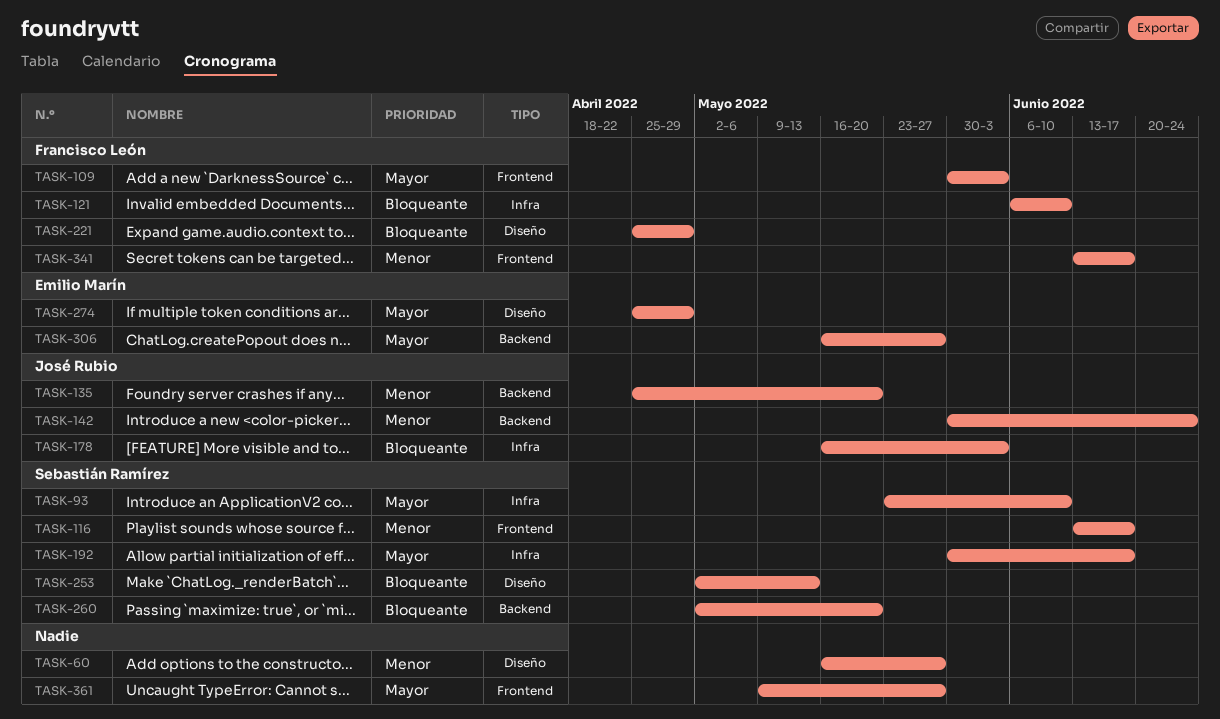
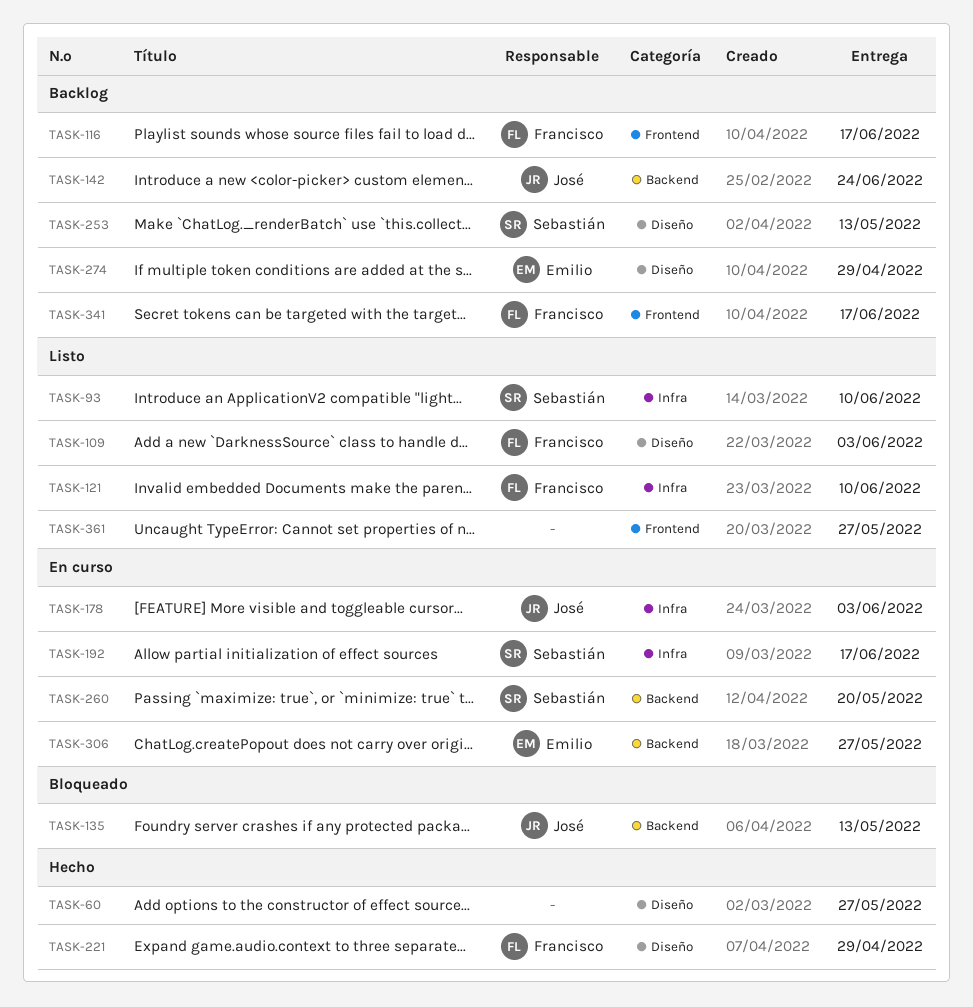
TASK-109, label: Frontend -> Diseño
TASK-116, owner: Sebastián Ramírez -> Francisco León
TASK-135, due: May 20 -> May 13

